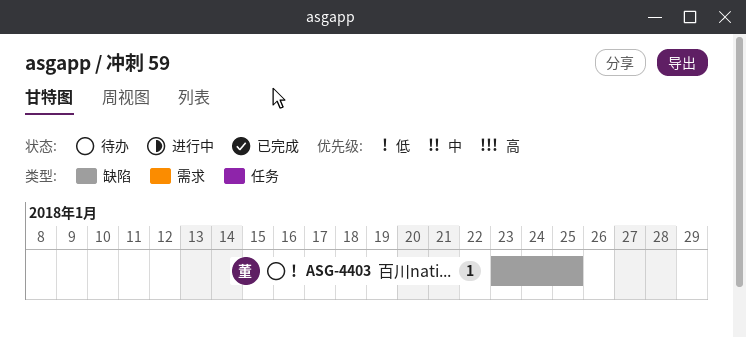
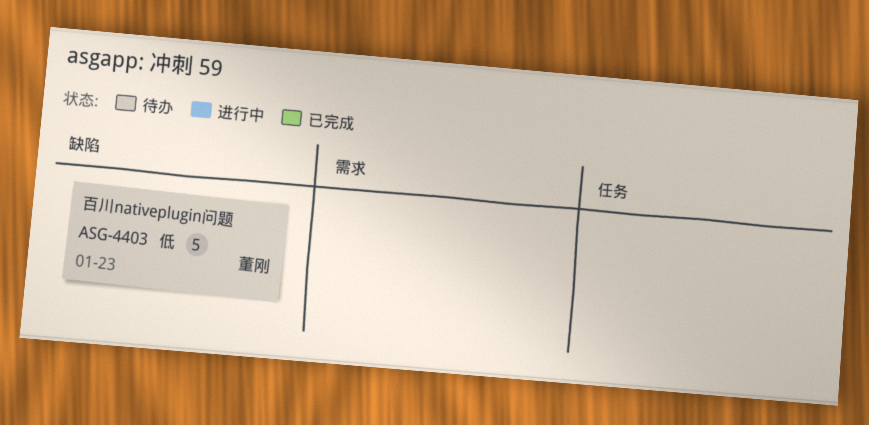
ASG-4403, estimate: 1 -> 5
ASG-4403, due: Jan 25 -> Jan 23

